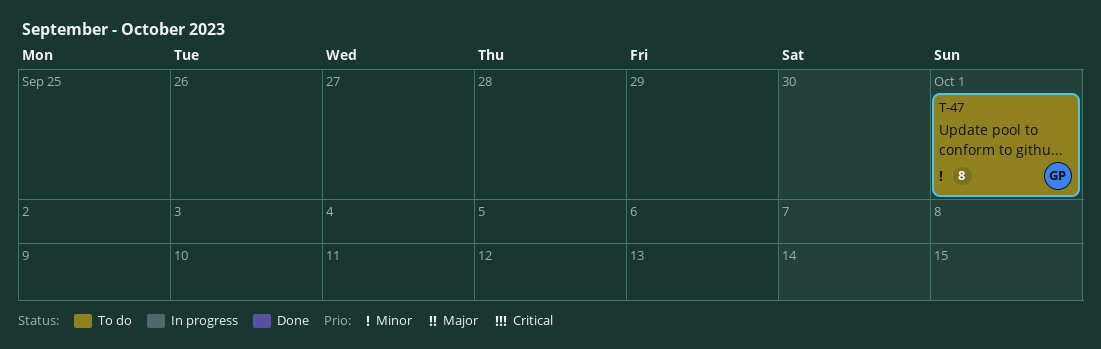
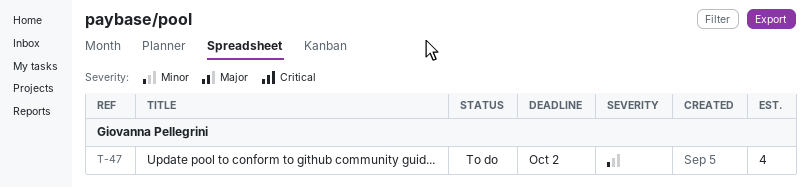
T-47, estimate: 8 -> 4
T-47, due: Oct 1 -> Oct 2

